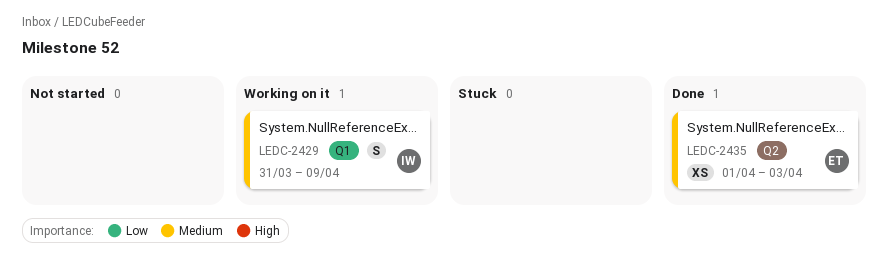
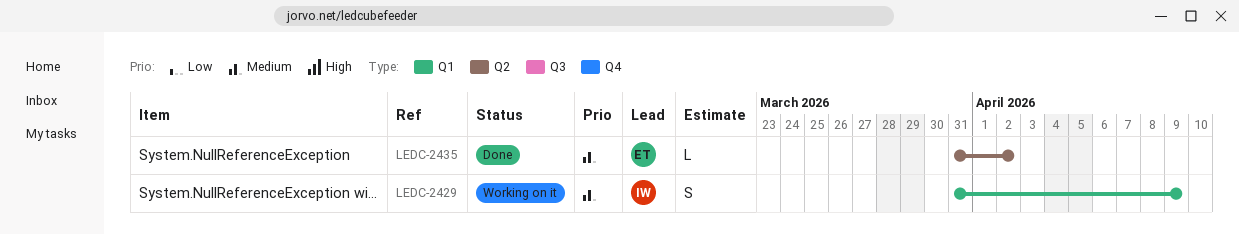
LEDC-2435, estimate: XS -> L
LEDC-2435, start: Apr 1 -> Mar 31
LEDC-2435, due: Apr 3 -> Apr 2

